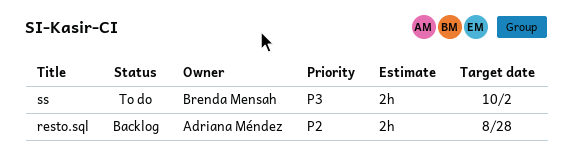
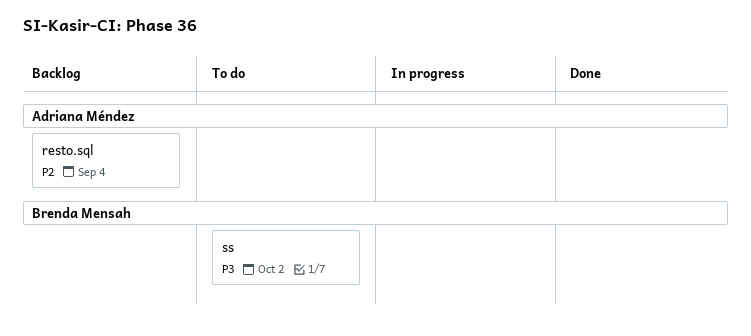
resto.sql, due: Aug 28 -> Sep 4

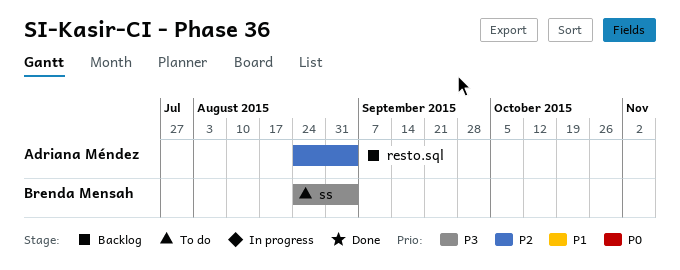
ss, due: Oct 2 -> Sep 4

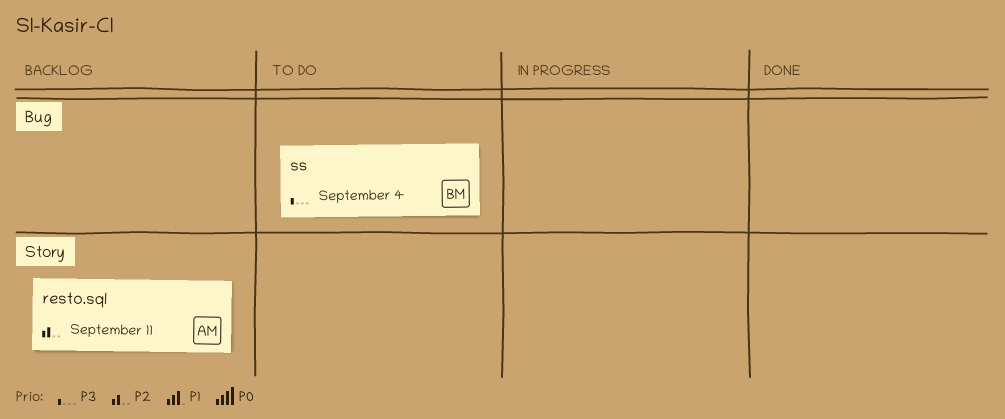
resto.sql, due: Sep 4 -> Sep 11

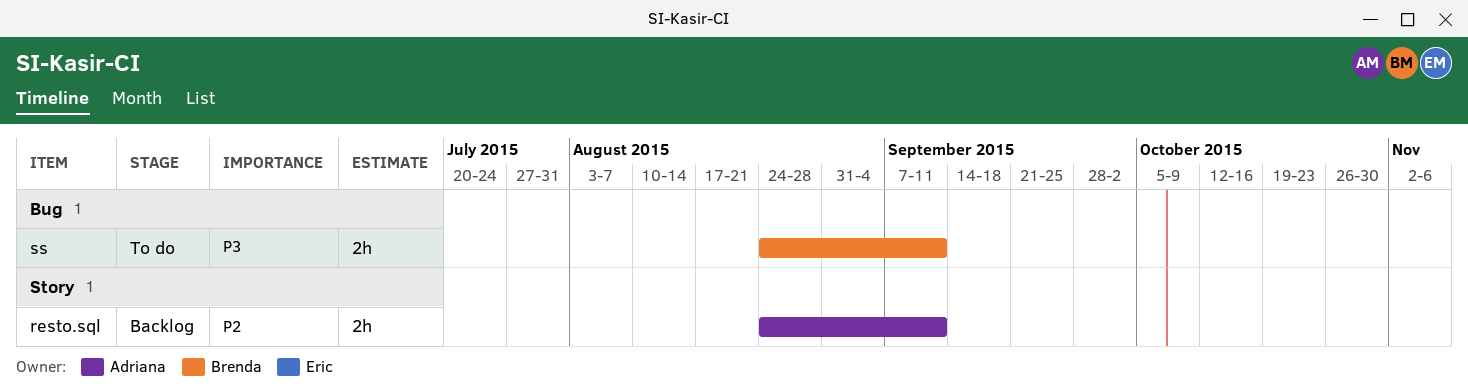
ss, due: Sep 4 -> Sep 11

